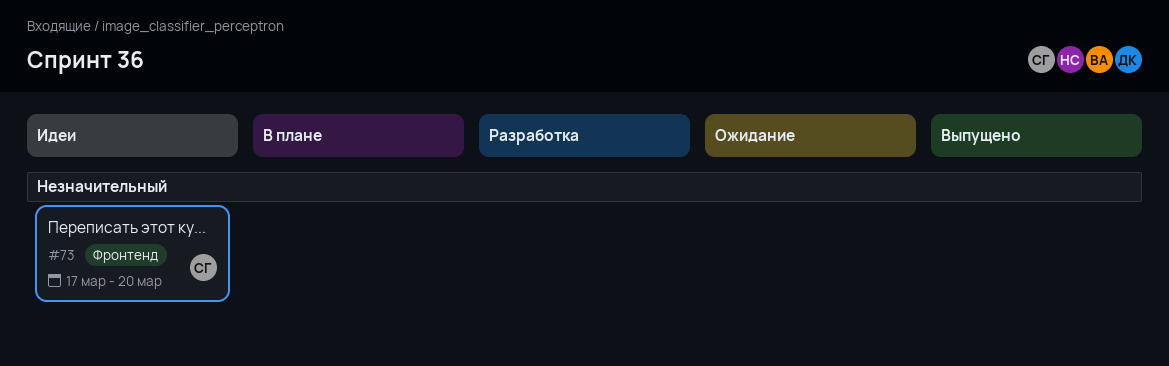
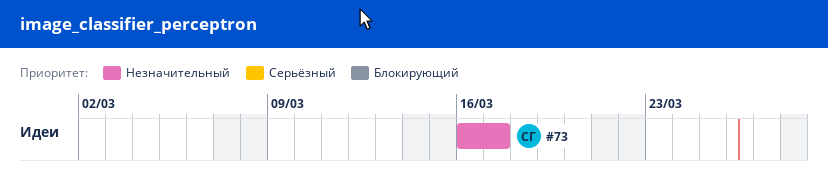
#73, start: Mar 17 -> Mar 16
#73, due: Mar 20 -> Mar 17

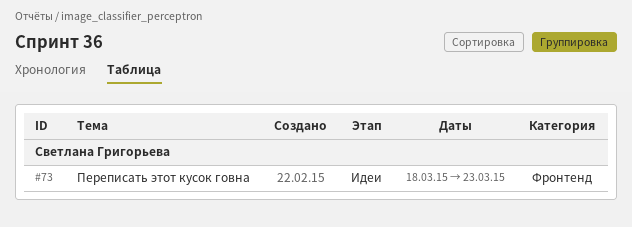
#73, start: Mar 16 -> Mar 18
#73, due: Mar 17 -> Mar 23

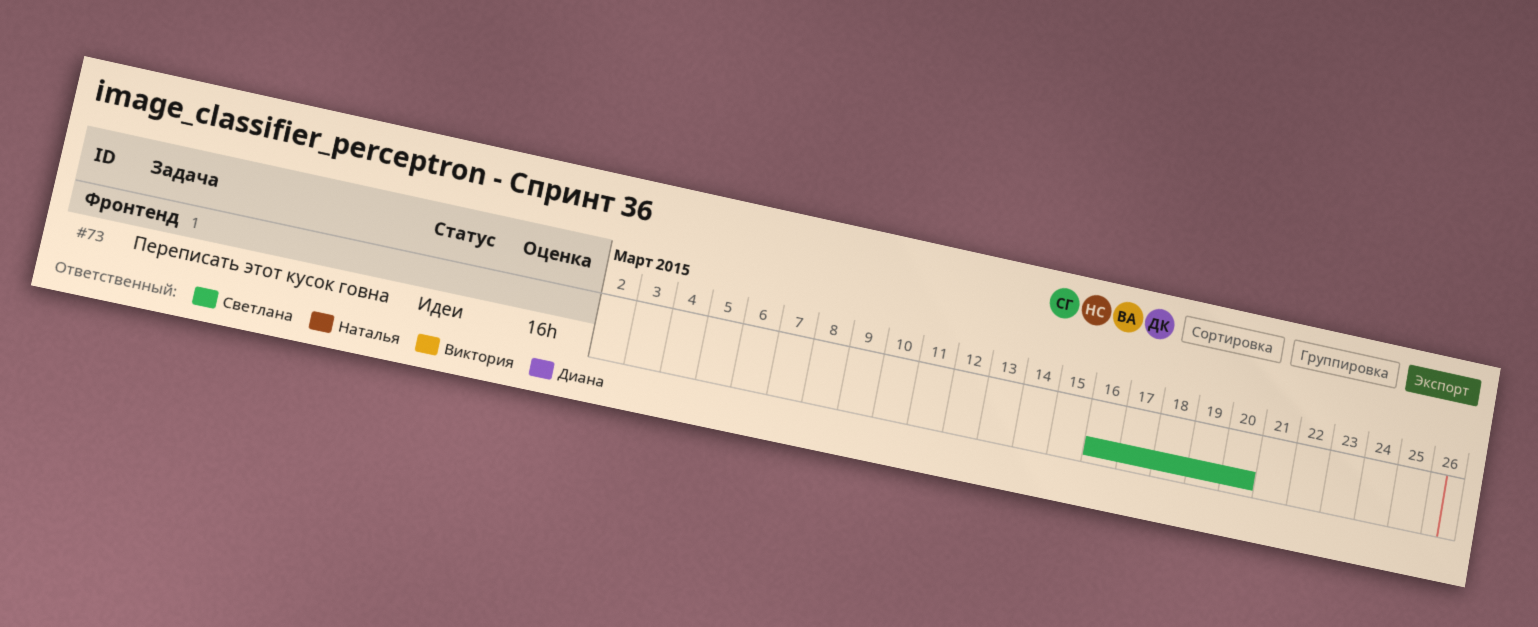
#73, start: Mar 18 -> Mar 16
#73, due: Mar 23 -> Mar 20

